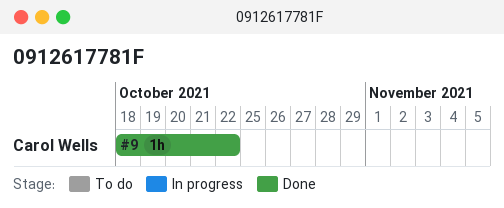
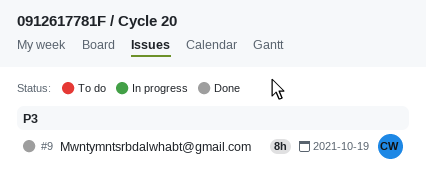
#9, estimate: 1h -> 8h
#9, due: Oct 22 -> Oct 19

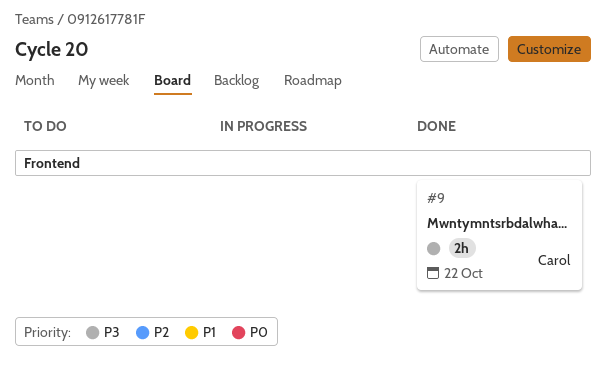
#9, estimate: 8h -> 2h
#9, due: Oct 19 -> Oct 22

